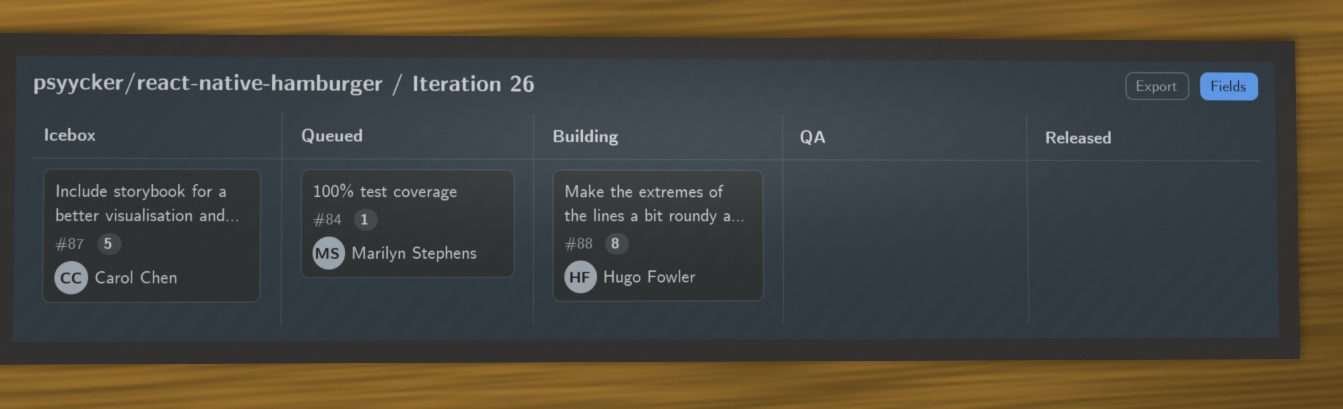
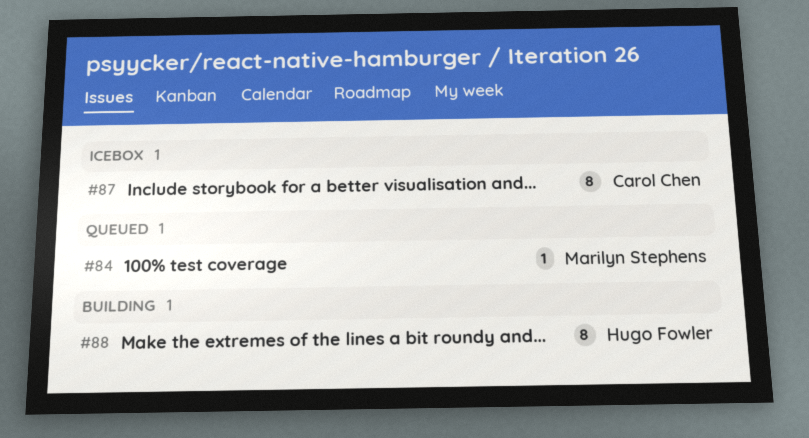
#87, estimate: 5 -> 8

